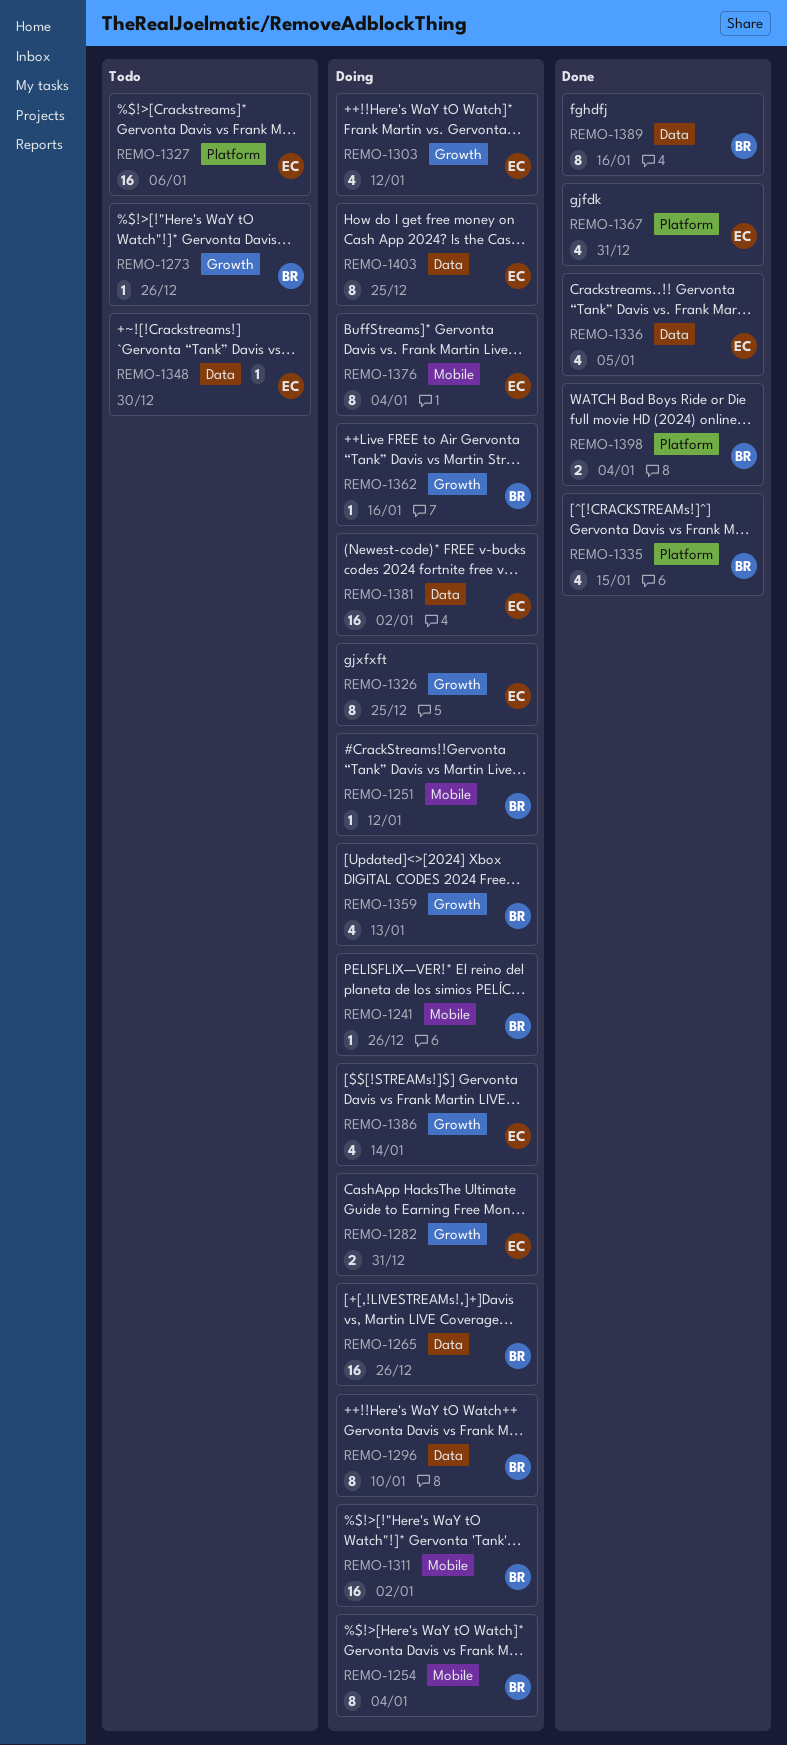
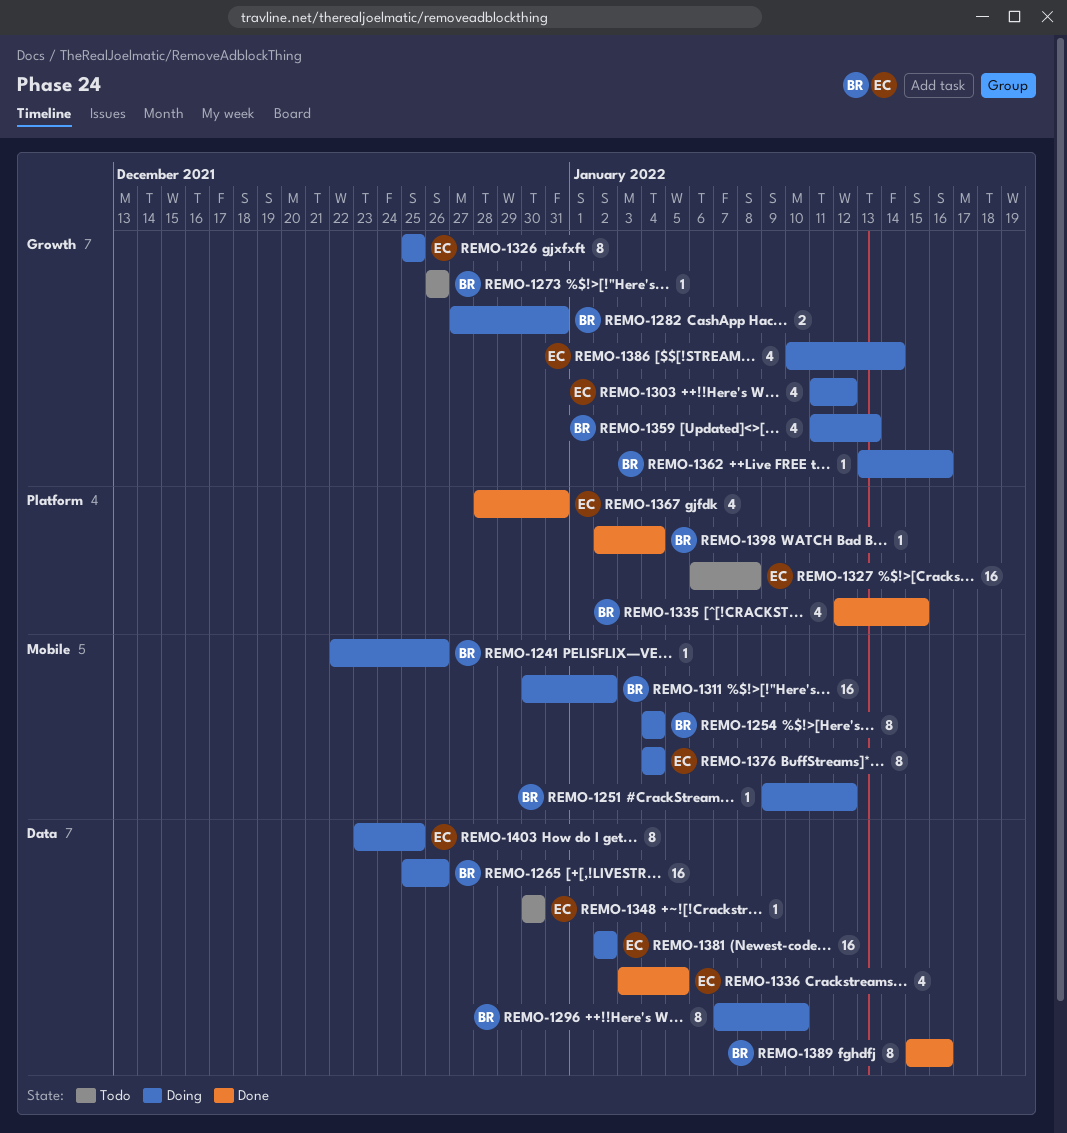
REMO-1282, owner: EC -> BR
REMO-1327, due: Jan 6 -> Jan 8
REMO-1398, estimate: 2 -> 1

